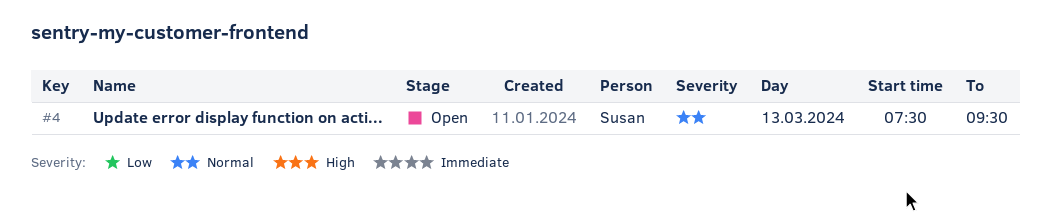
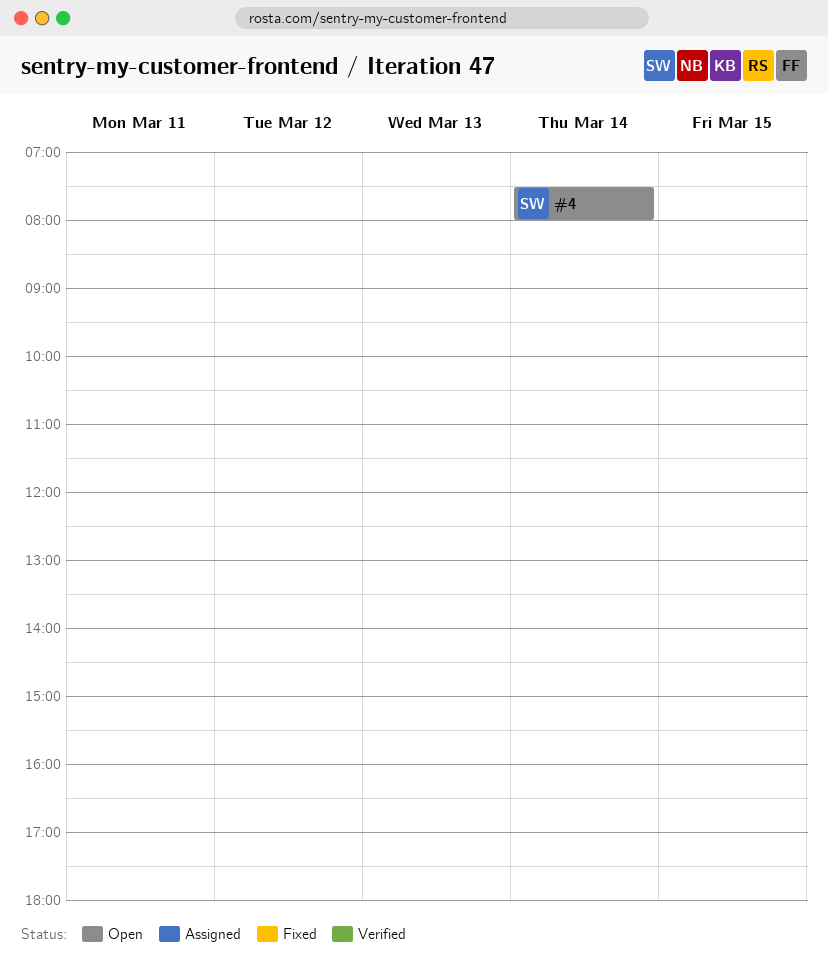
#4, day: Mar 13 -> Mar 14
#4, ends: 09:30 -> 08:00

